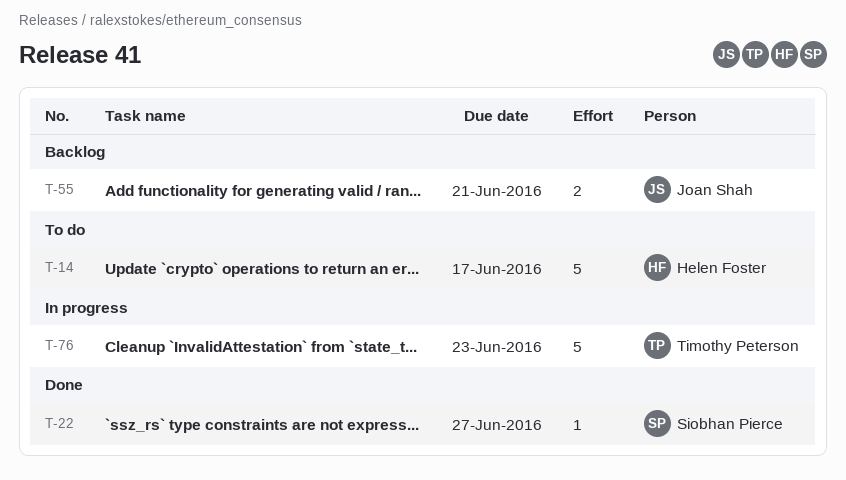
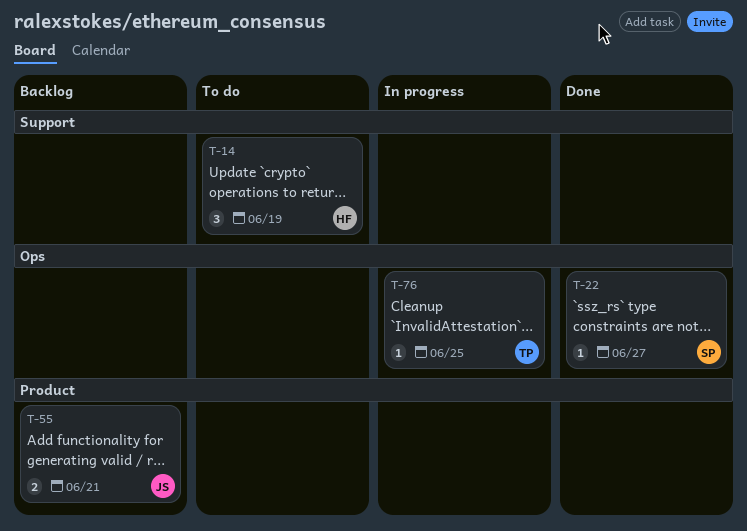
T-14, estimate: 5 -> 3
T-14, due: Jun 17 -> Jun 19
T-76, estimate: 5 -> 1
T-76, due: Jun 23 -> Jun 25

